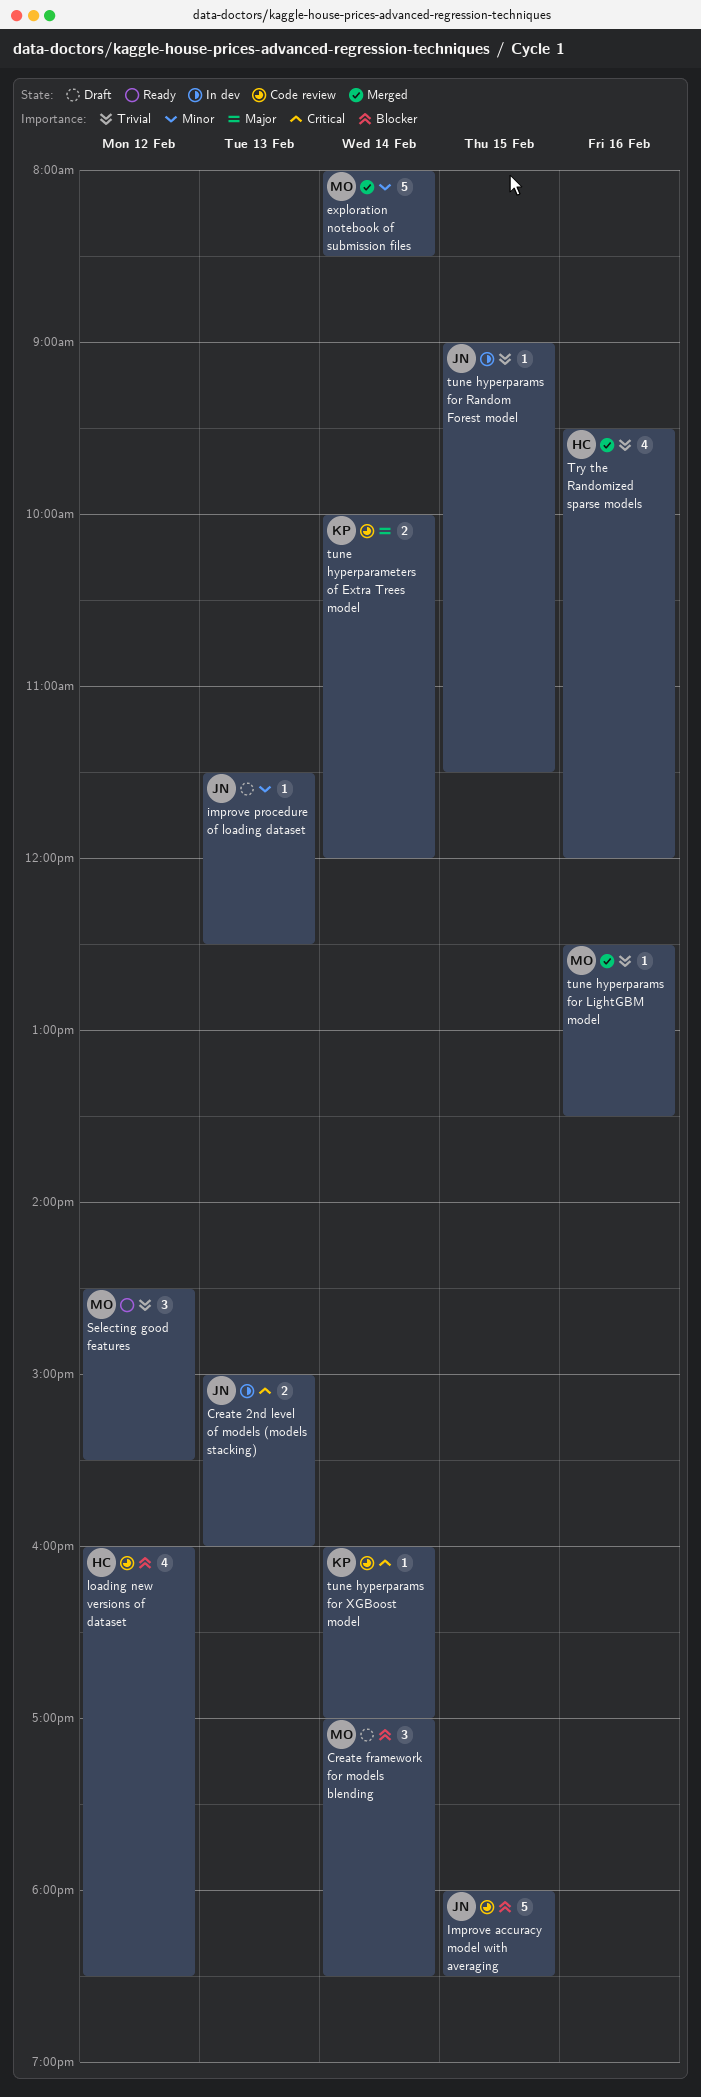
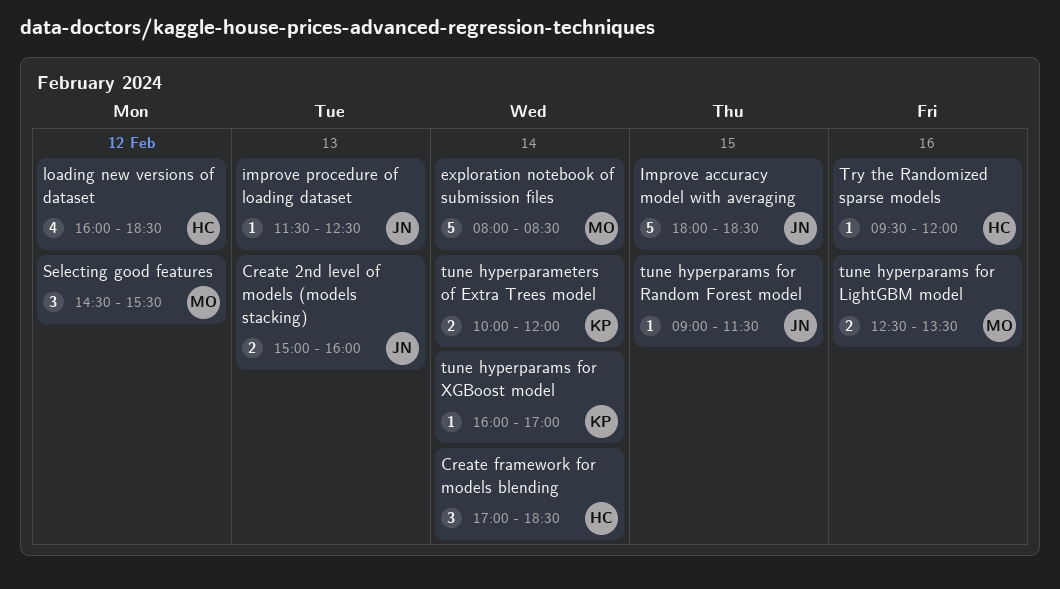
Create framework for models blending, owner: MO -> HC
Try the Randomized sparse models, estimate: 4 -> 1
tune hyperparams for LightGBM model, estimate: 1 -> 2

